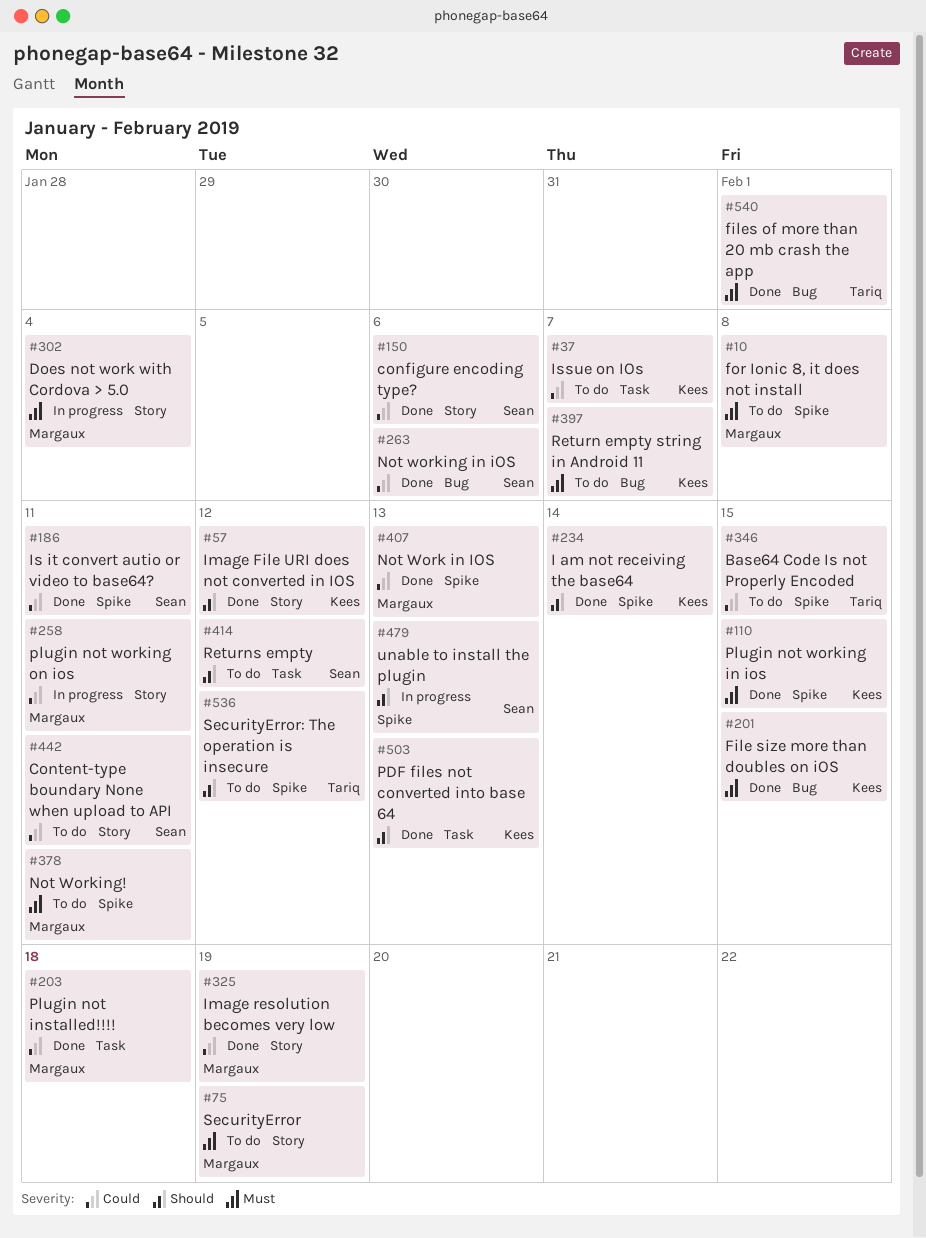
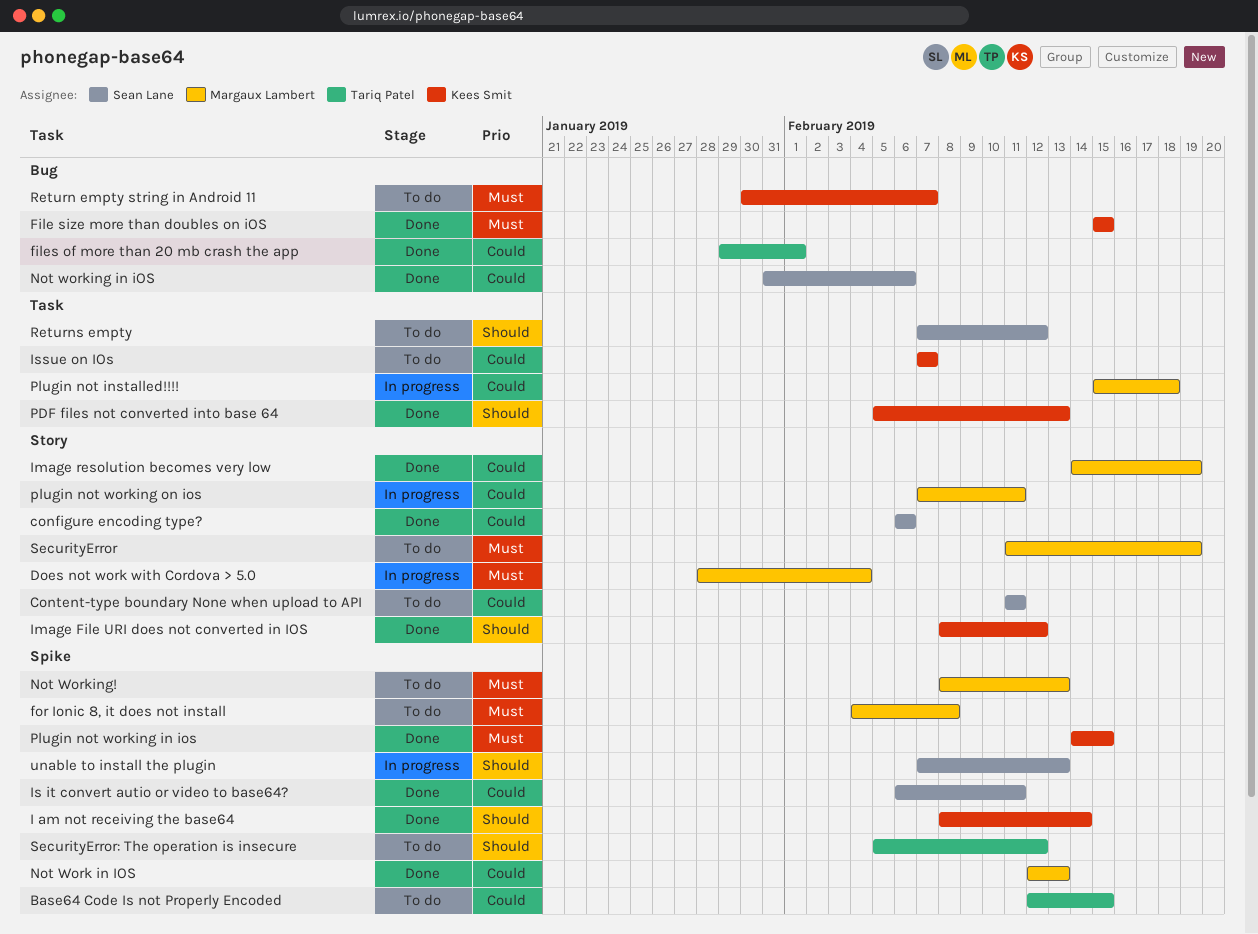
files of more than 20 mb crash the app, priority: Must -> Could
Not Working!, due: Feb 11 -> Feb 13
Plugin not installed!!!!, status: Done -> In progress

